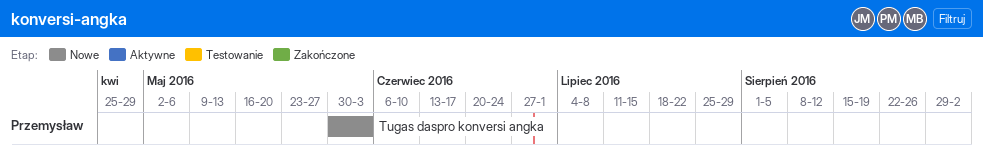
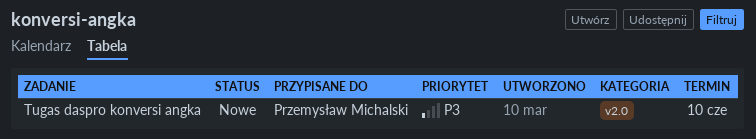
Tugas daspro konversi angka, due: Jun 3 -> Jun 10

